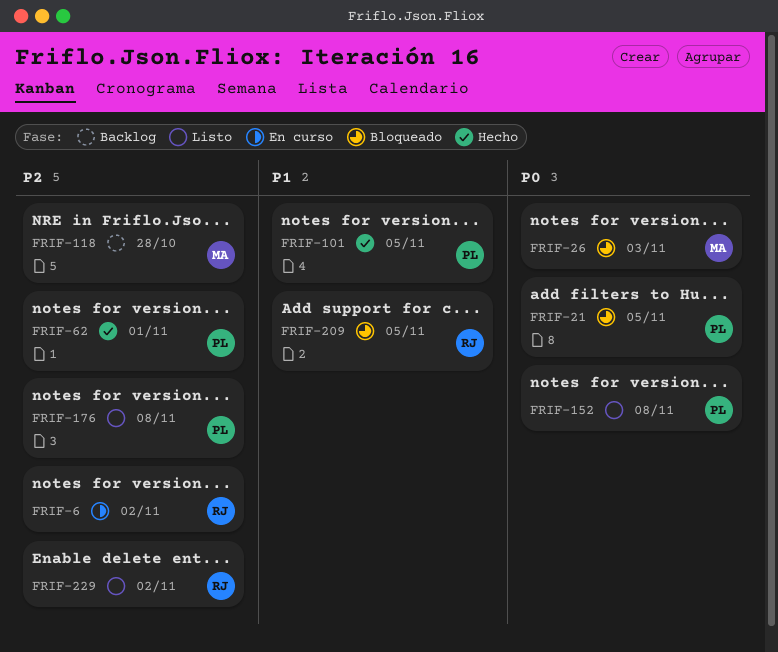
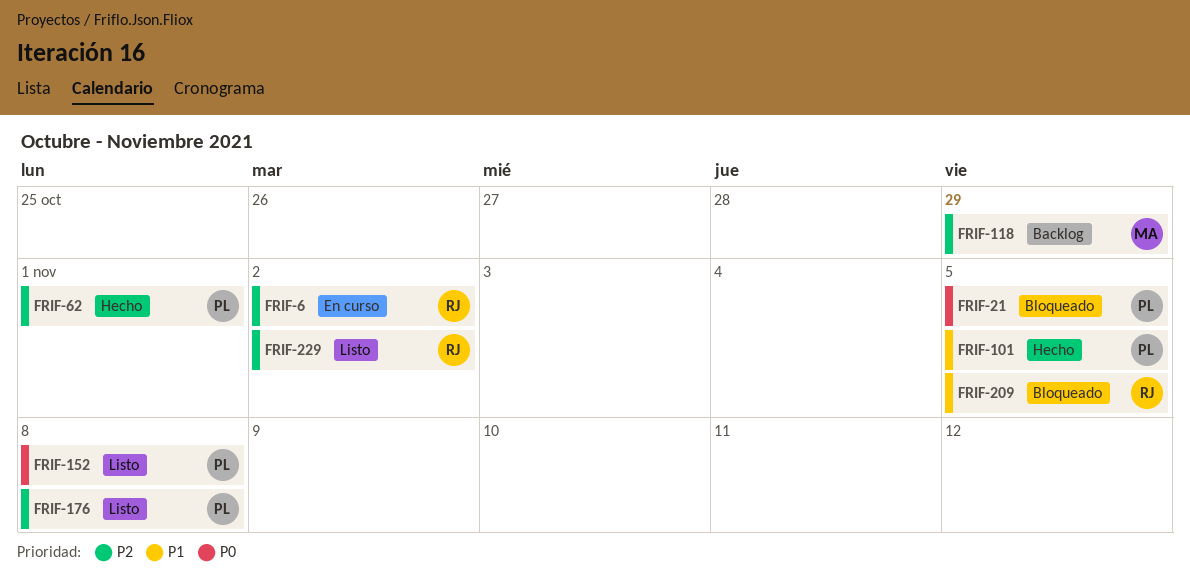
FRIF-26: present -> none
FRIF-118, due: Oct 28 -> Oct 29

